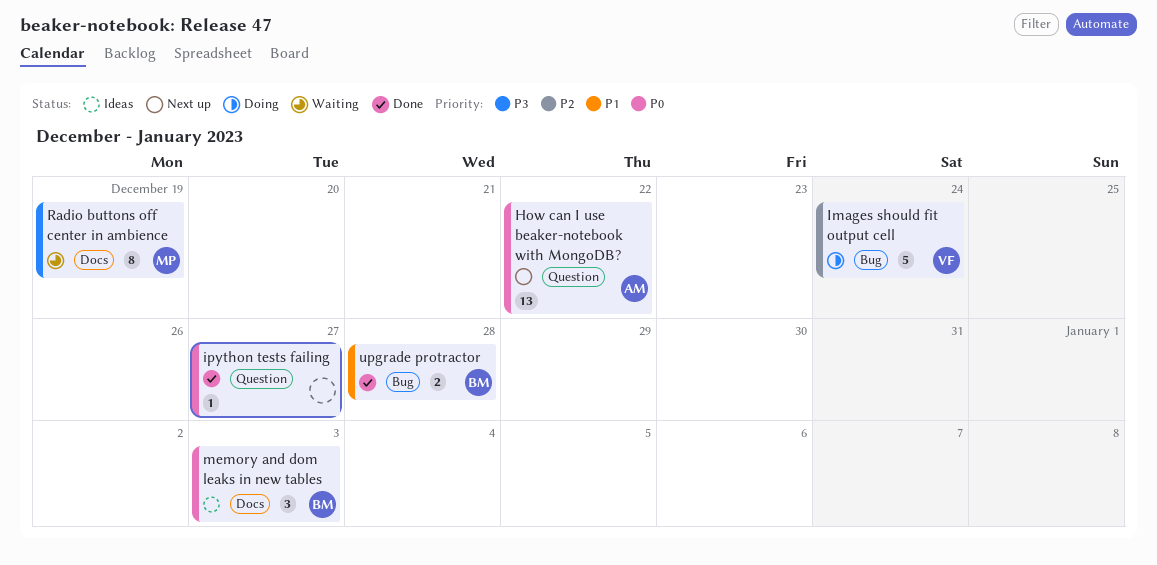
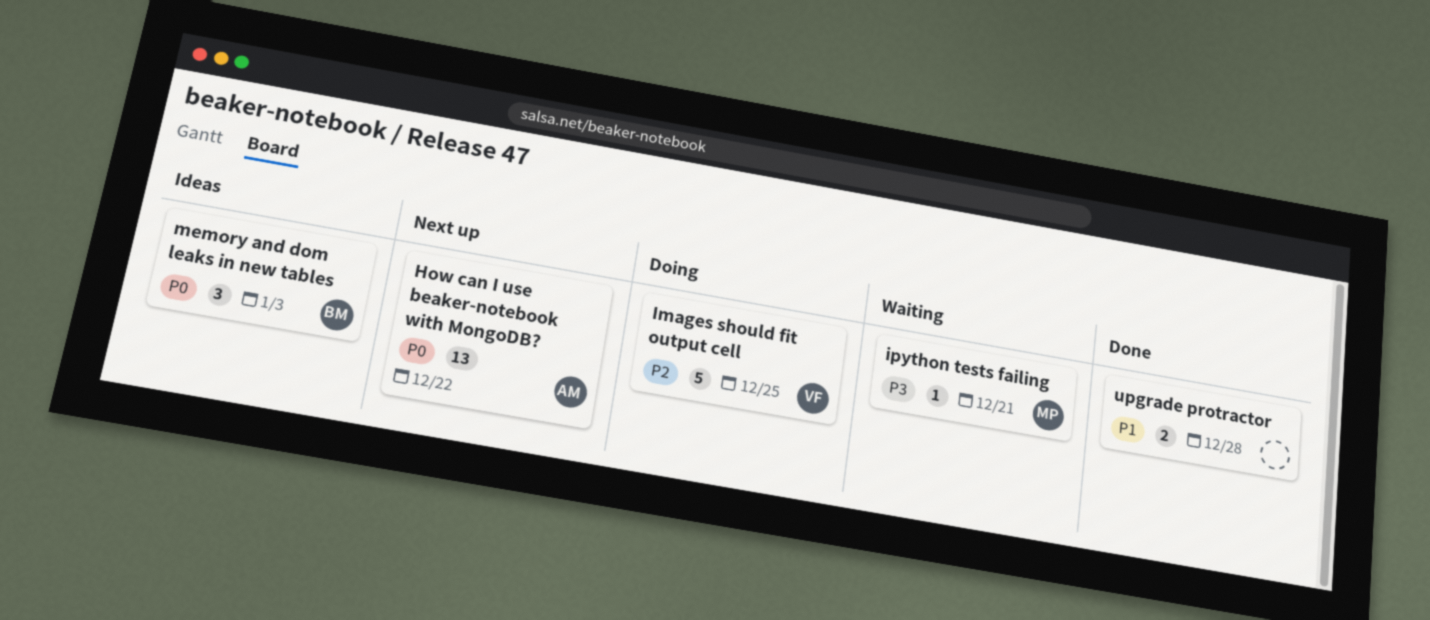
Images should fit output cell, due: Dec 24 -> Dec 25
ipython tests failing, status: Done -> Waiting
ipython tests failing, owner: none -> MP
ipython tests failing, priority: P0 -> P3
ipython tests failing, due: Dec 27 -> Dec 21
Radio buttons off center in ambience: present -> none
upgrade protractor, owner: BM -> none

